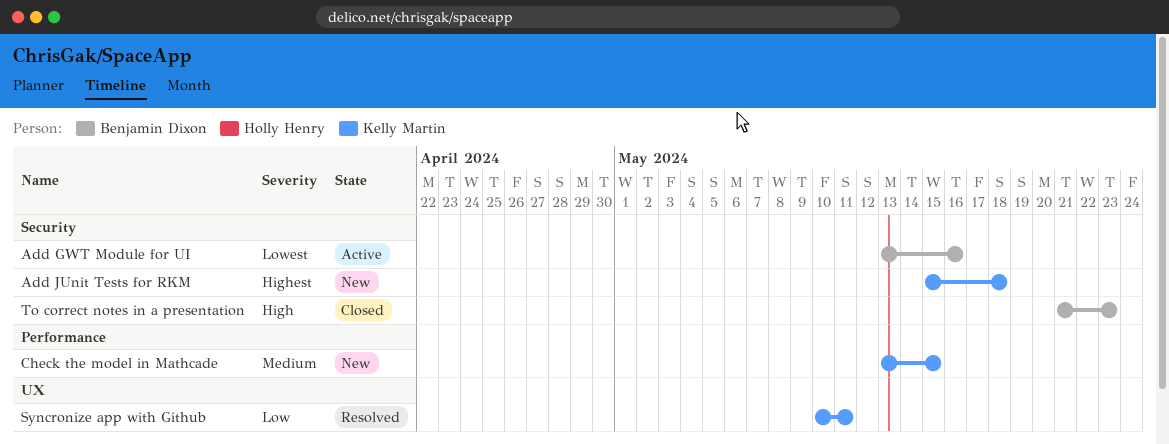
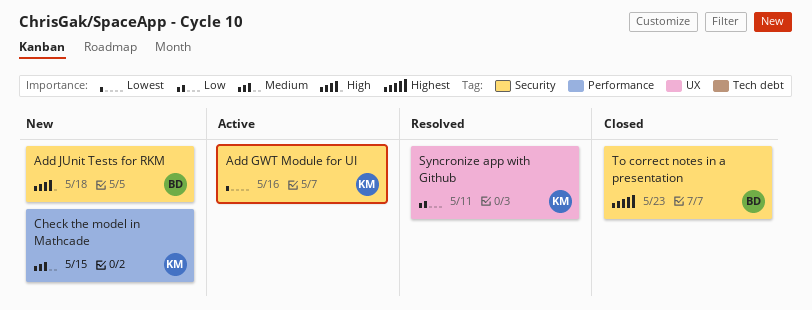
Add GWT Module for UI, owner: Benjamin Dixon -> Kelly Martin
Add JUnit Tests for RKM, owner: Kelly Martin -> Benjamin Dixon
Add JUnit Tests for RKM, priority: Highest -> High
To correct notes in a presentation, priority: High -> Highest

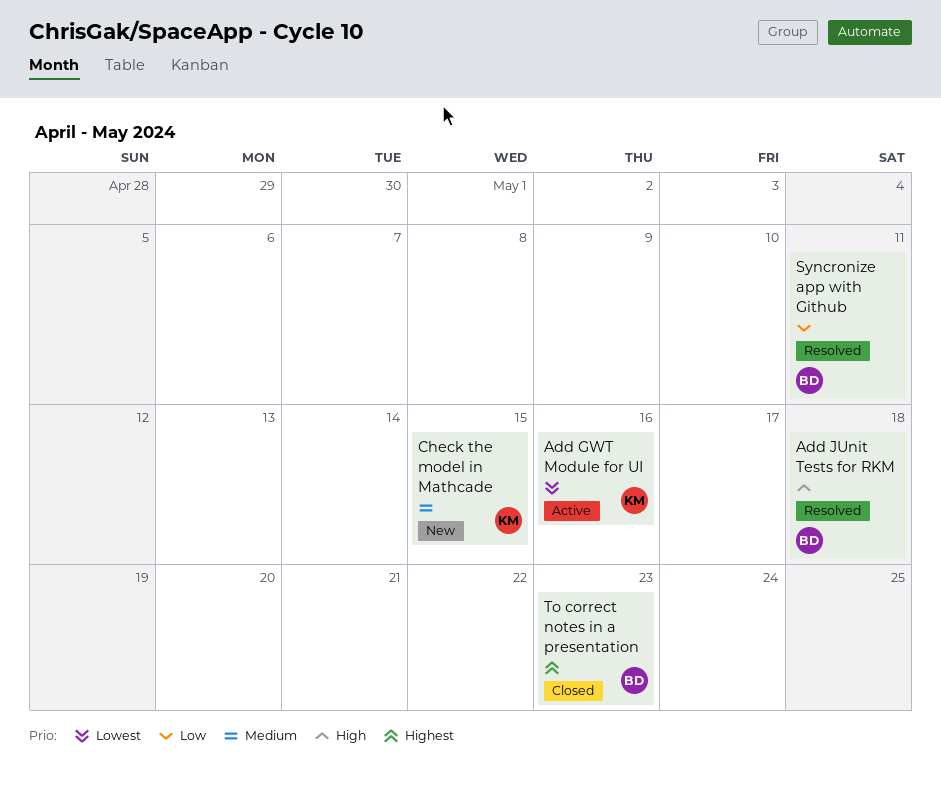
Add JUnit Tests for RKM, status: New -> Resolved
Syncronize app with Github, owner: KM -> BD

